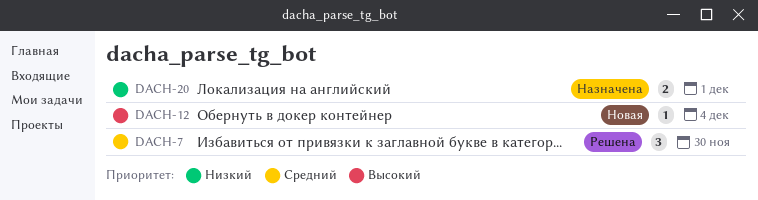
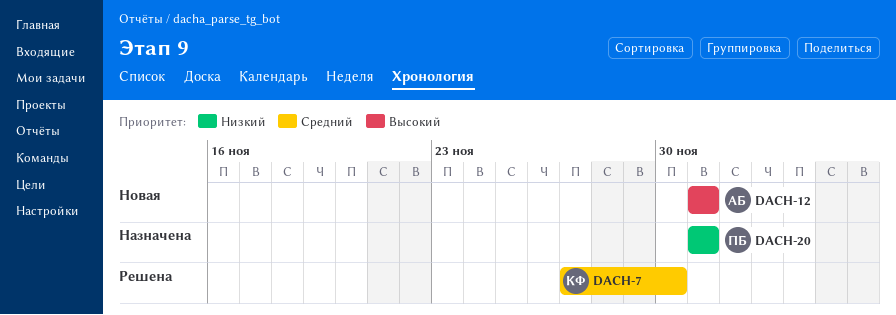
DACH-12, due: Dec 4 -> Dec 1

